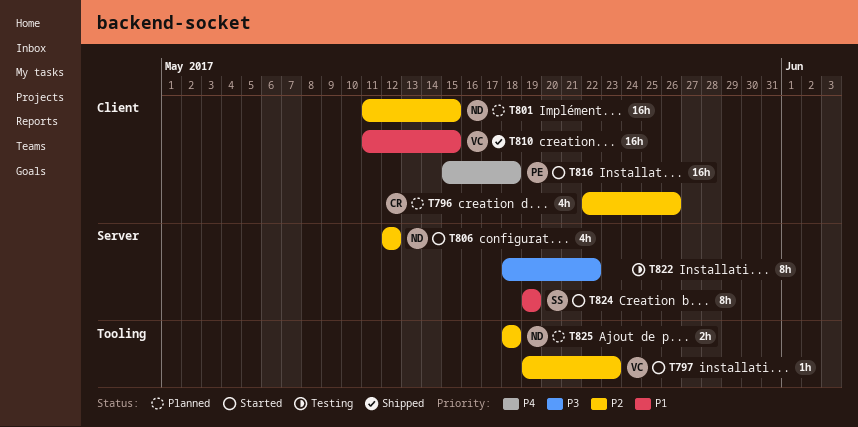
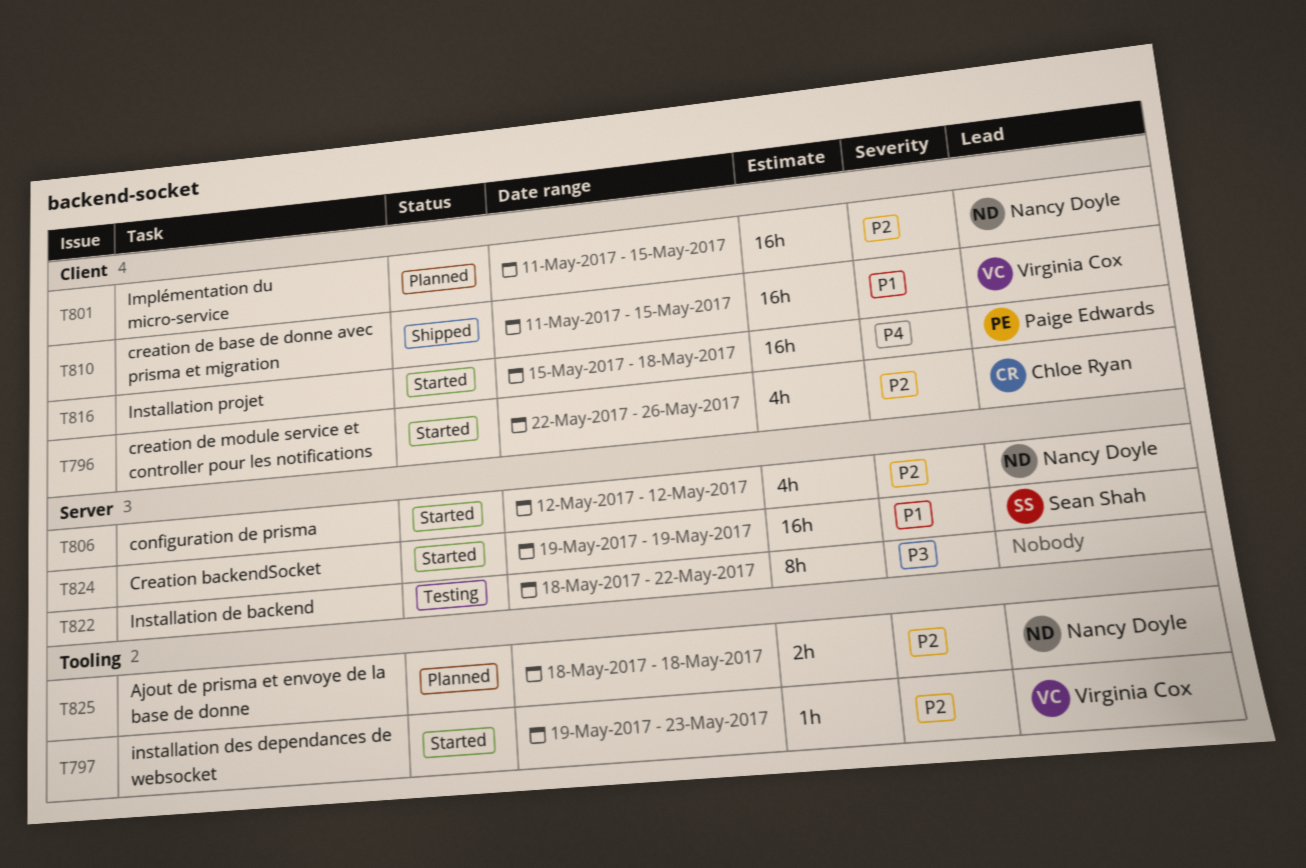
T796, status: Planned -> Started
T824, estimate: 8h -> 16h

